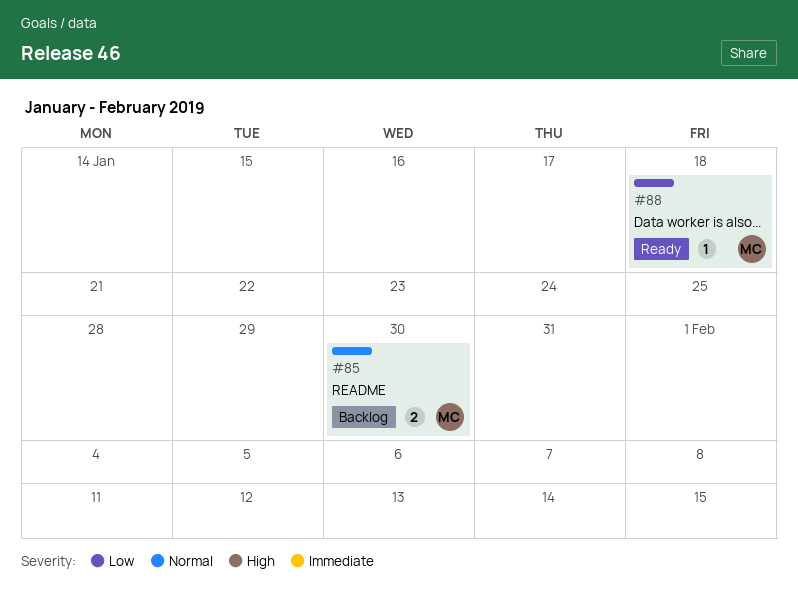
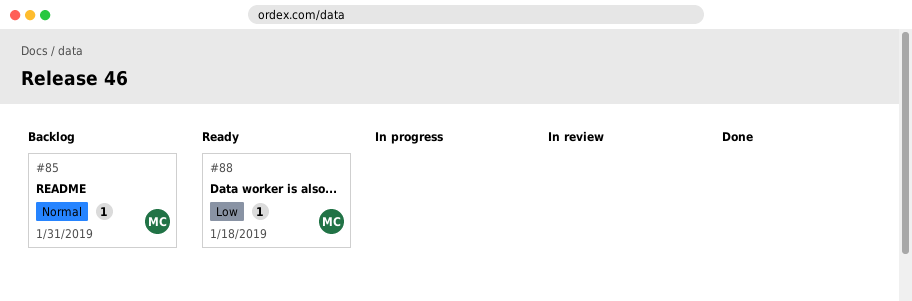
#85, estimate: 2 -> 1
#85, due: Jan 30 -> Jan 31

